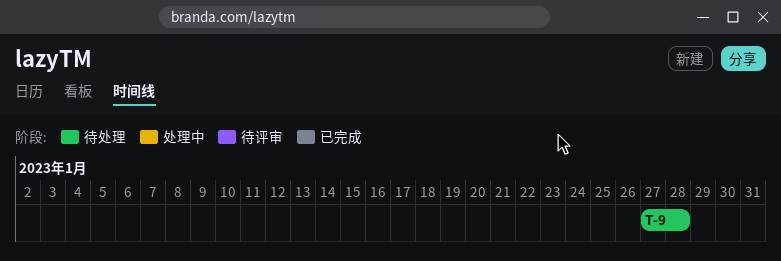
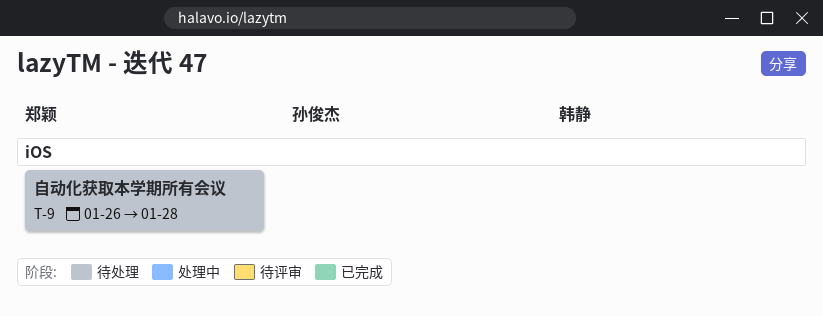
T-9, start: Jan 27 -> Jan 26

